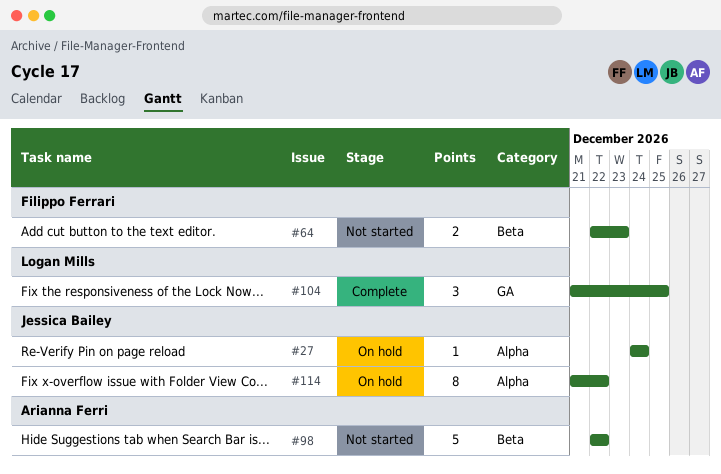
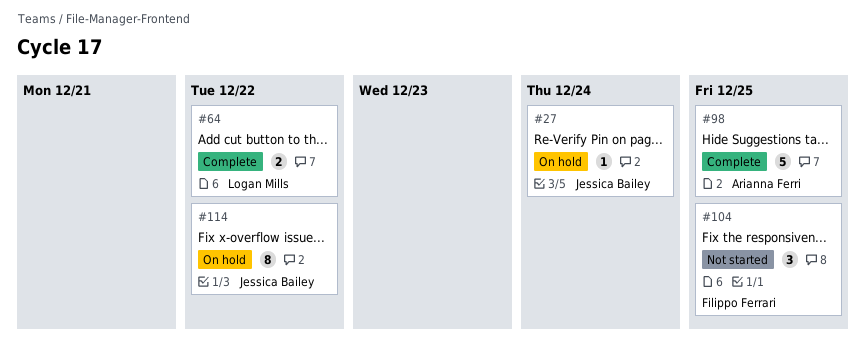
#64, status: Not started -> Complete
#64, owner: Filippo Ferrari -> Logan Mills
#64, due: Dec 23 -> Dec 22
#98, status: Not started -> Complete
#98, due: Dec 22 -> Dec 25
#104, status: Complete -> Not started
#104, owner: Logan Mills -> Filippo Ferrari

